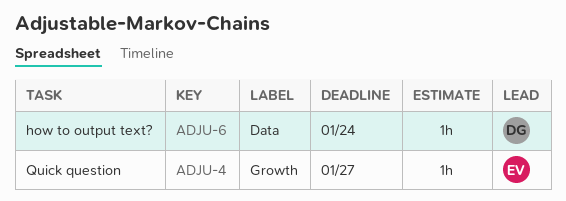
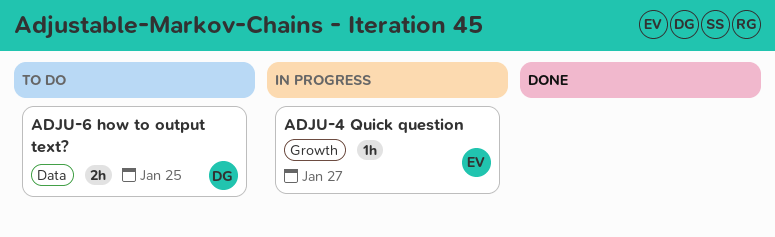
ADJU-6, estimate: 1h -> 2h
ADJU-6, due: Jan 24 -> Jan 25

